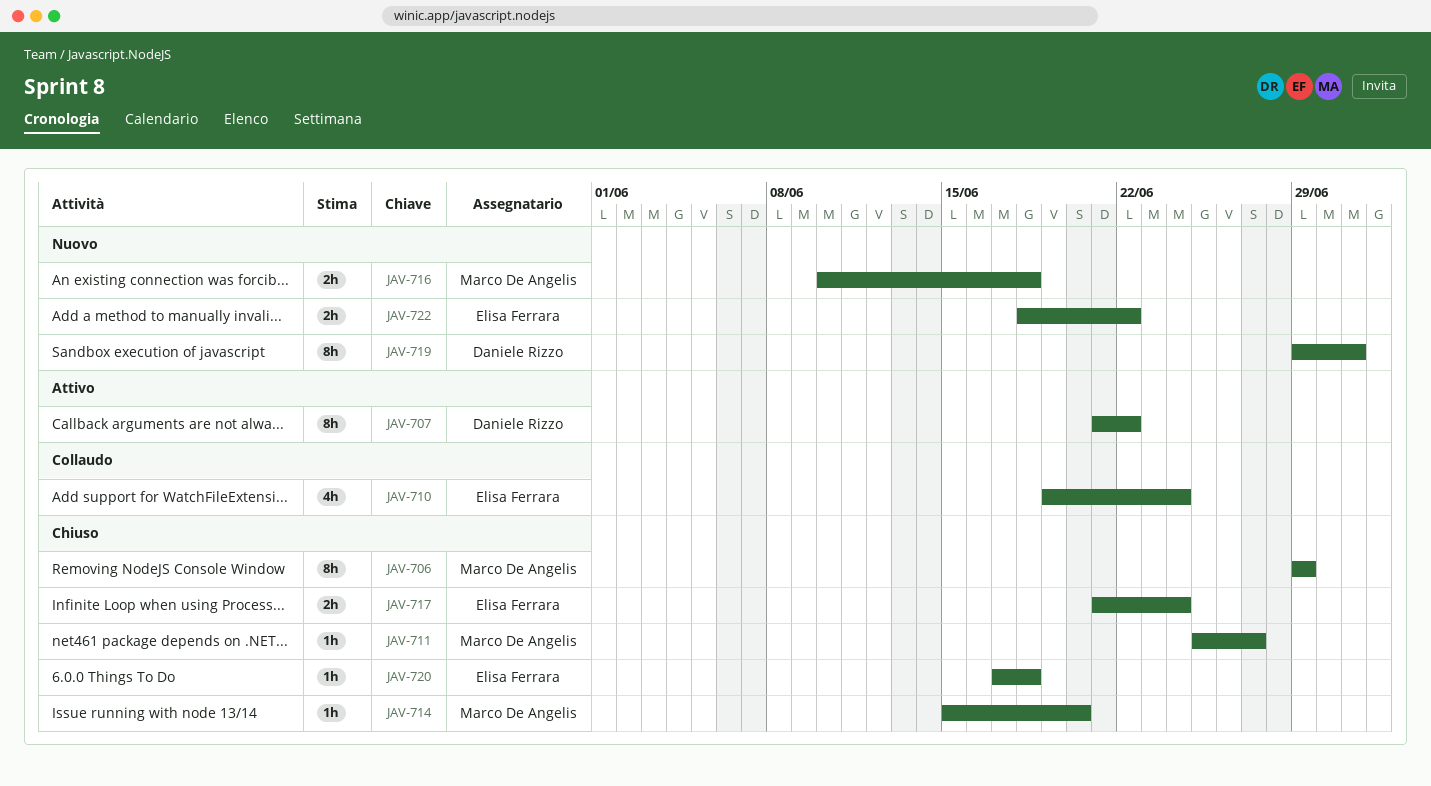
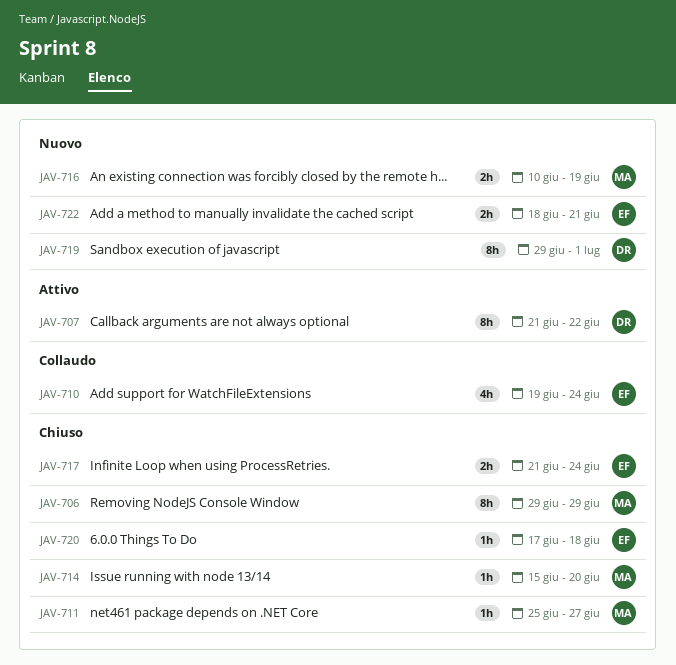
JAV-716, due: Jun 18 -> Jun 19
JAV-722, due: Jun 22 -> Jun 21

